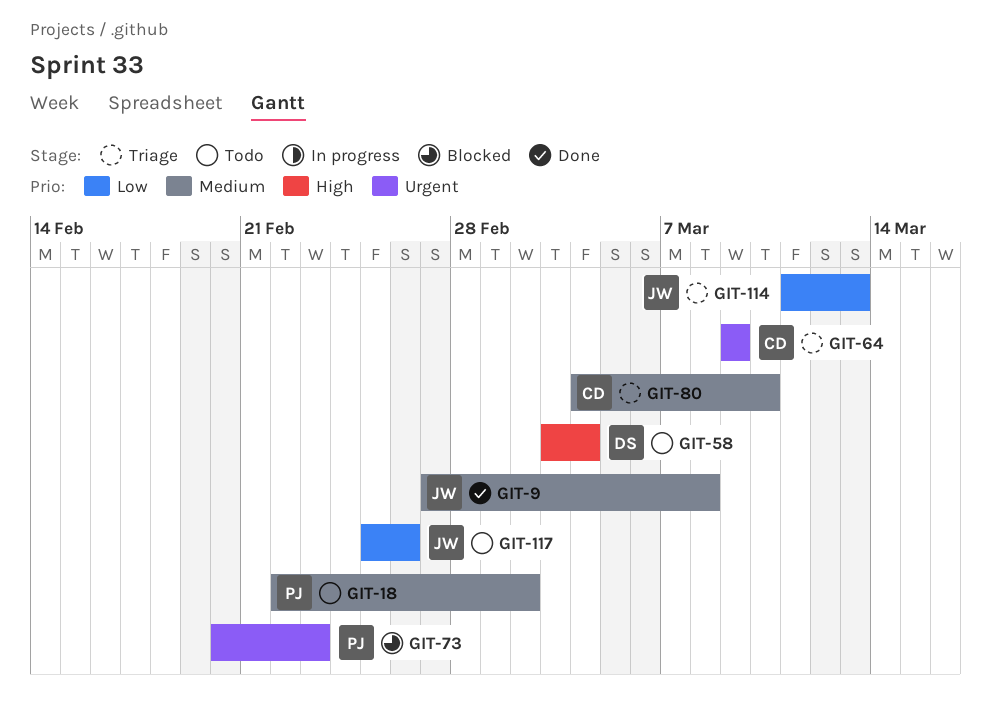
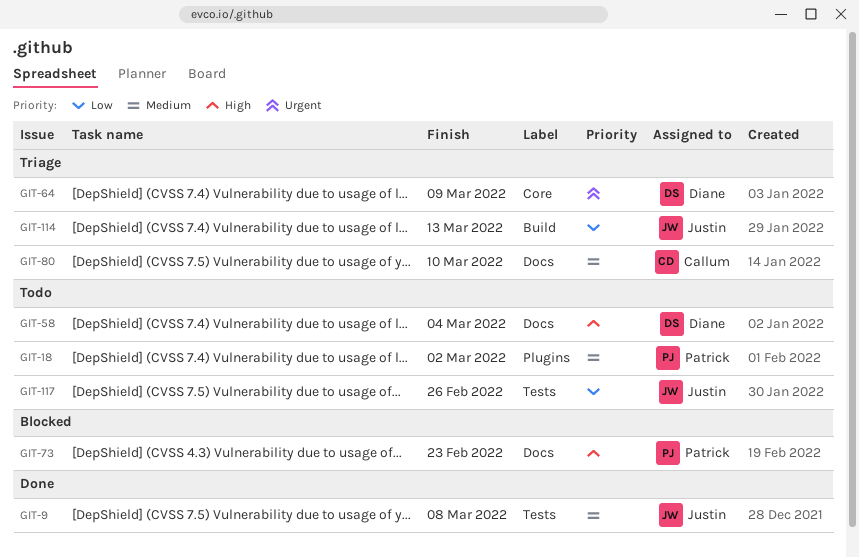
GIT-64, owner: Callum -> Diane
GIT-73, priority: Urgent -> High

